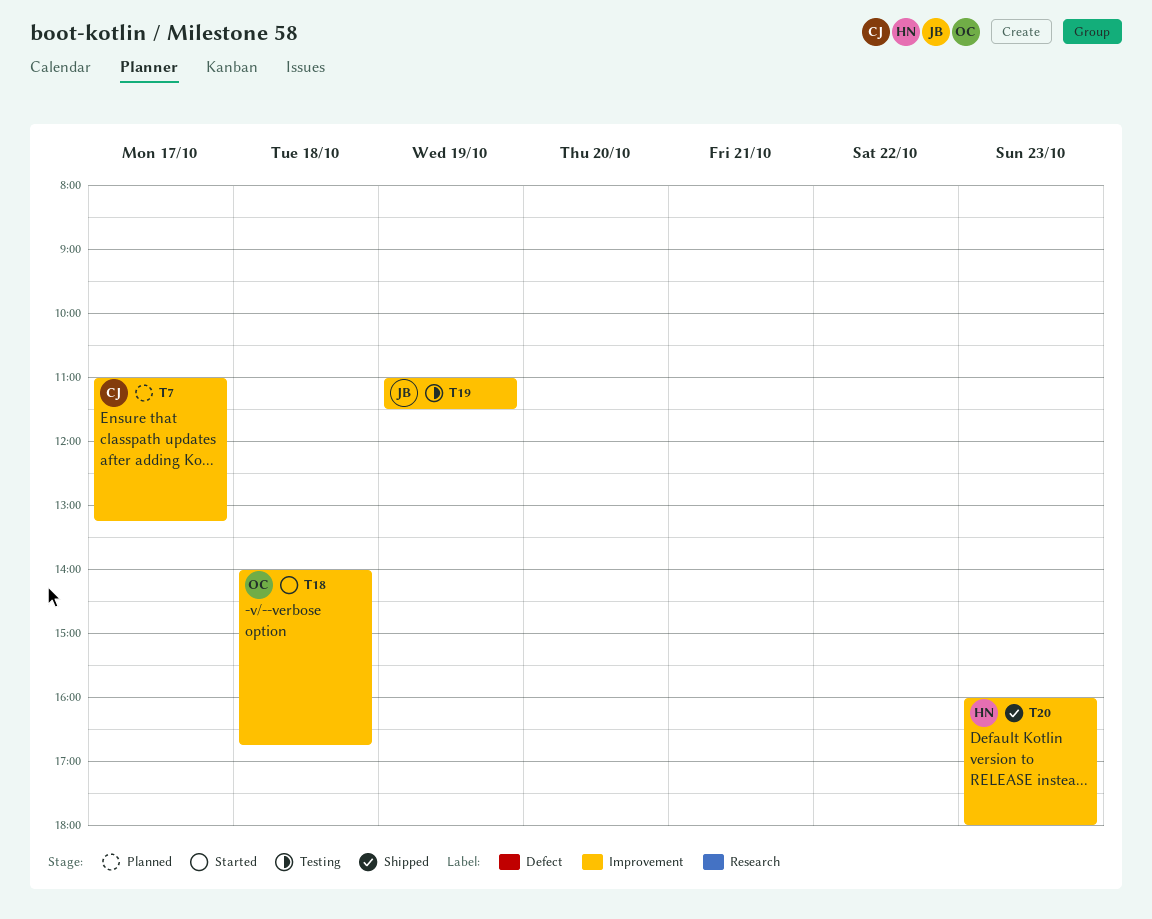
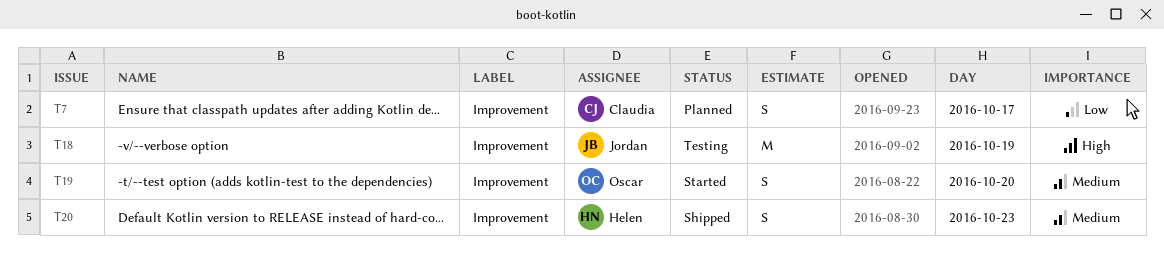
T18, status: Started -> Testing
T18, owner: Oscar -> Jordan
T18, day: Oct 18 -> Oct 19
T19, status: Testing -> Started
T19, owner: Jordan -> Oscar
T19, day: Oct 19 -> Oct 20

